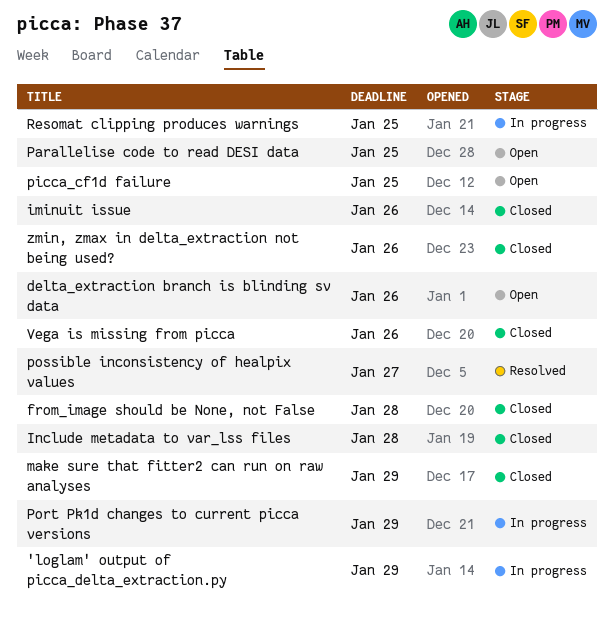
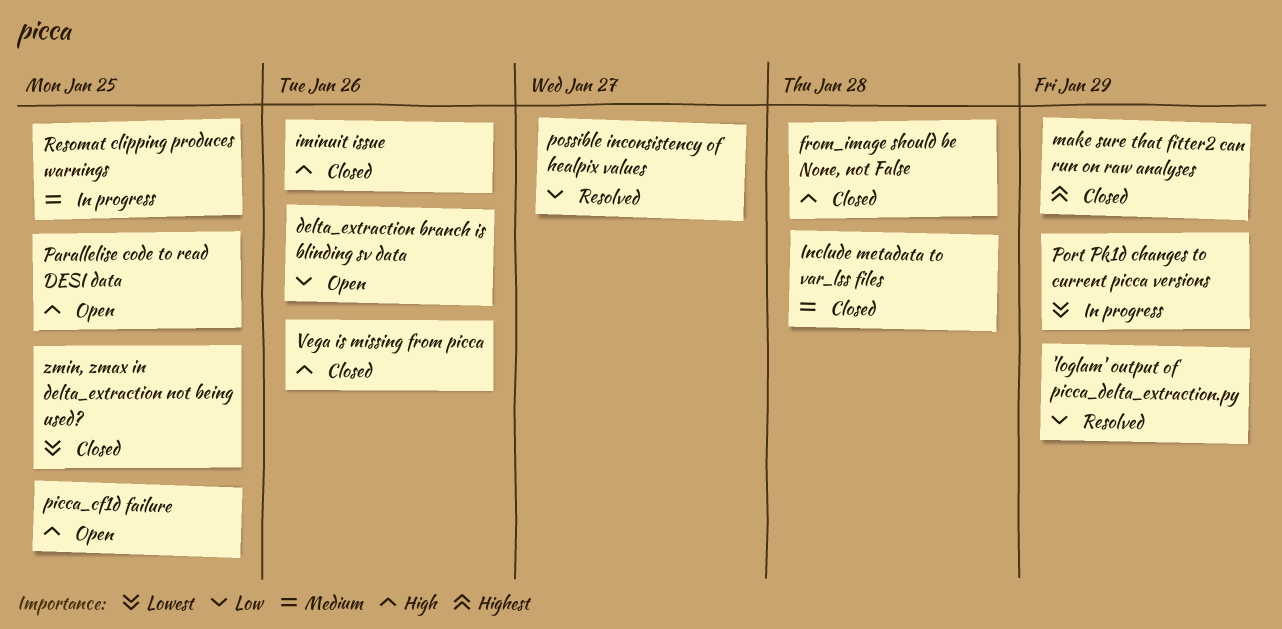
'loglam' output of picca_delta_extraction.py, status: In progress -> Resolved
zmin, zmax in delta_extraction not being used?, due: Jan 26 -> Jan 25

